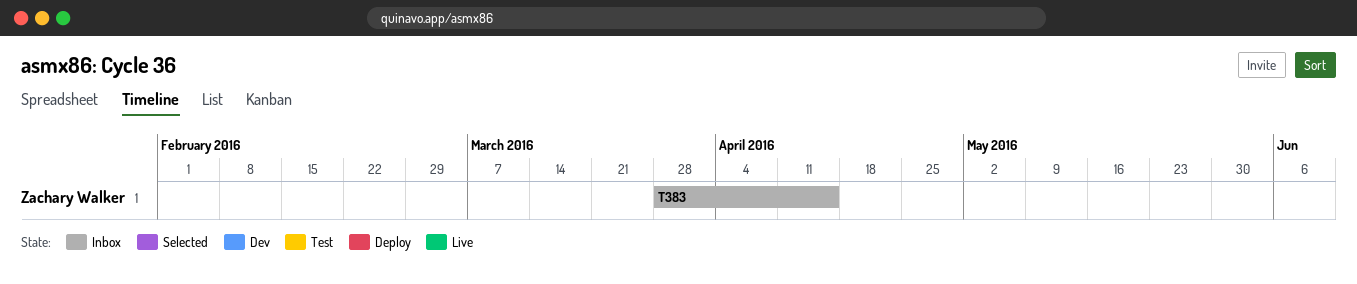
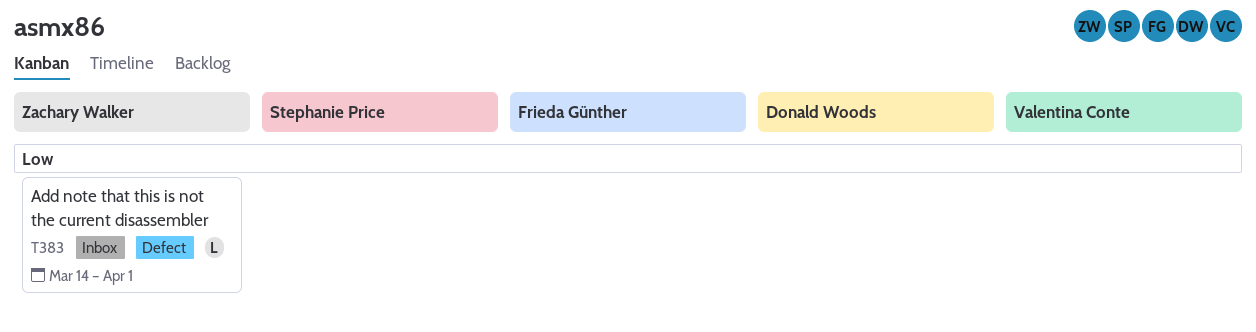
T383, start: Mar 28 -> Mar 14
T383, due: Apr 15 -> Apr 1

